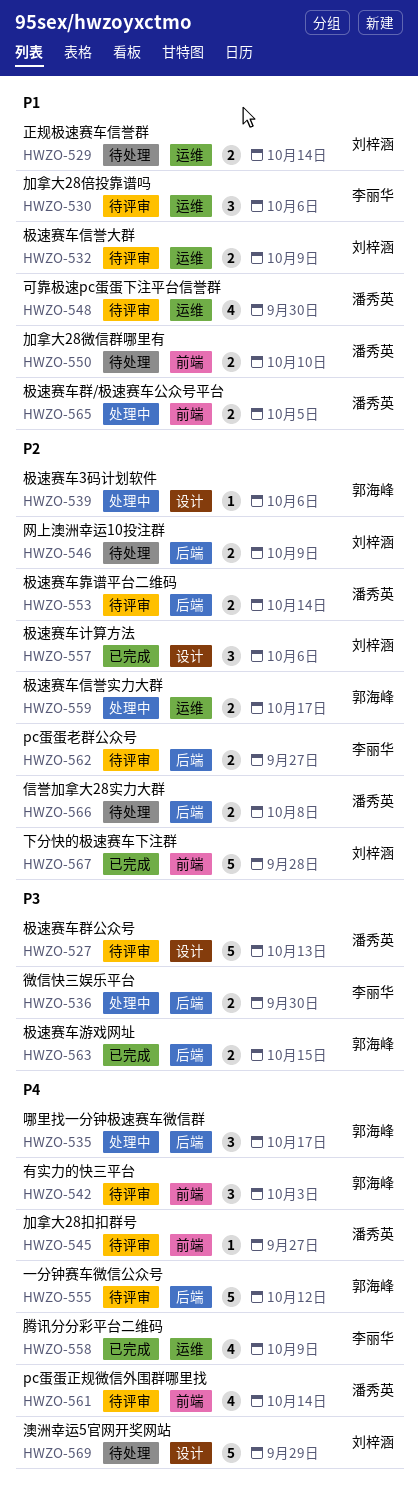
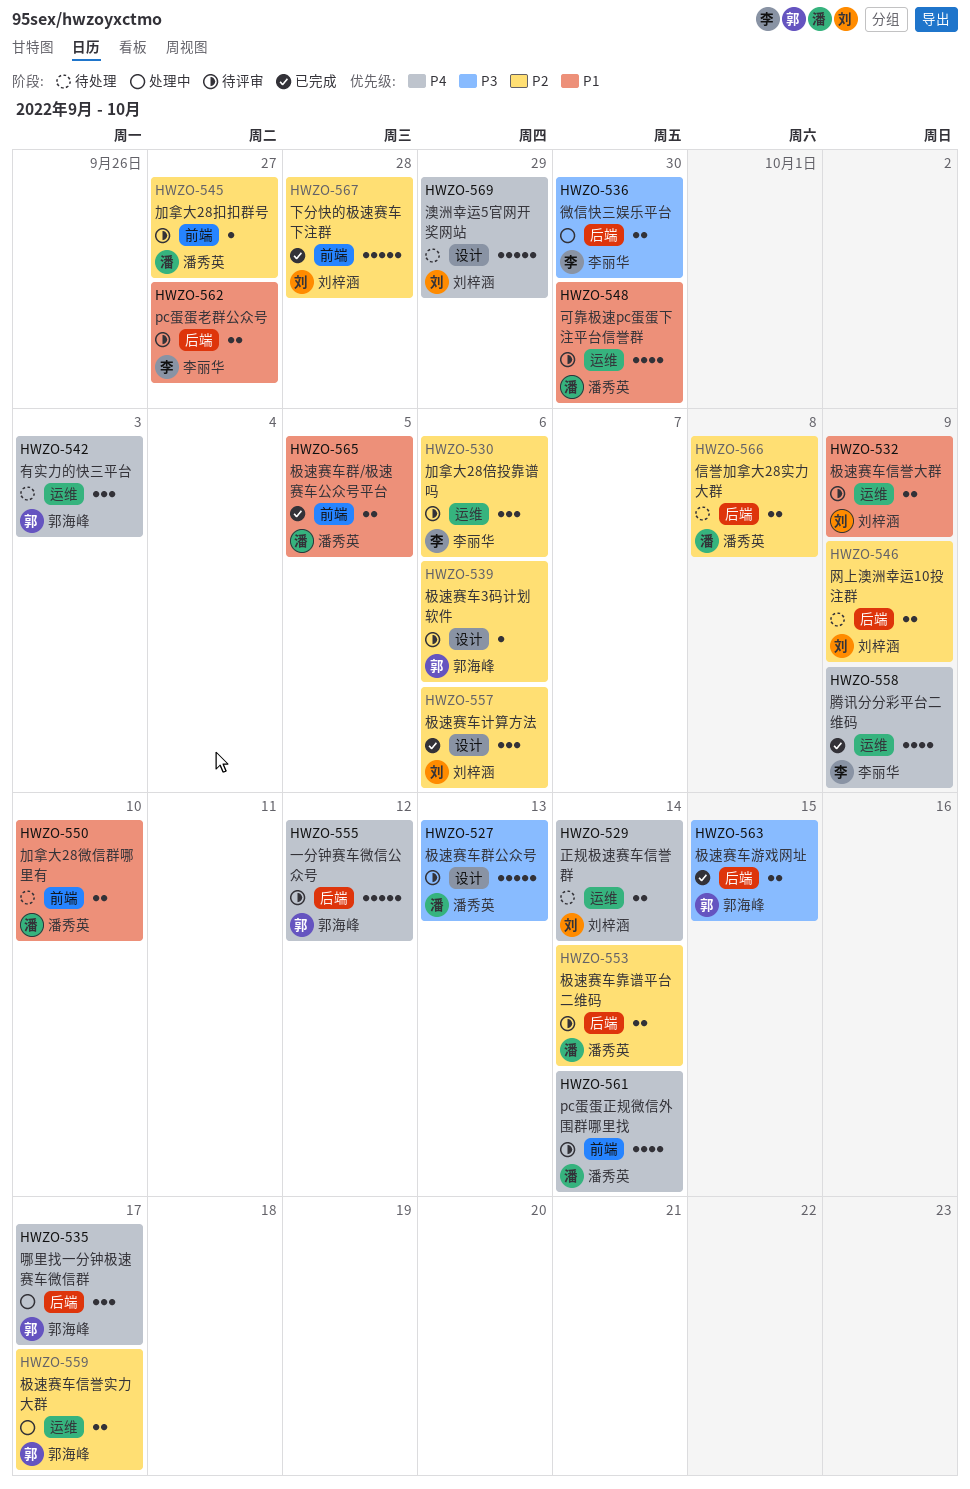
HWZO-529, priority: P1 -> P4
HWZO-530, priority: P1 -> P2
HWZO-539, status: 处理中 -> 待评审
HWZO-542, status: 待评审 -> 待处理
HWZO-542, label: 前端 -> 运维
HWZO-545, priority: P4 -> P2
HWZO-562, priority: P2 -> P1
HWZO-565, status: 处理中 -> 已完成

